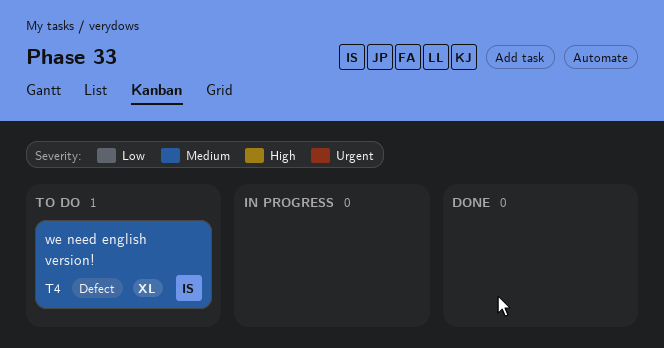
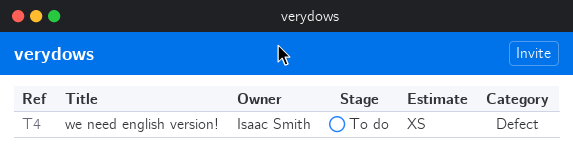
T4, estimate: XL -> XS

